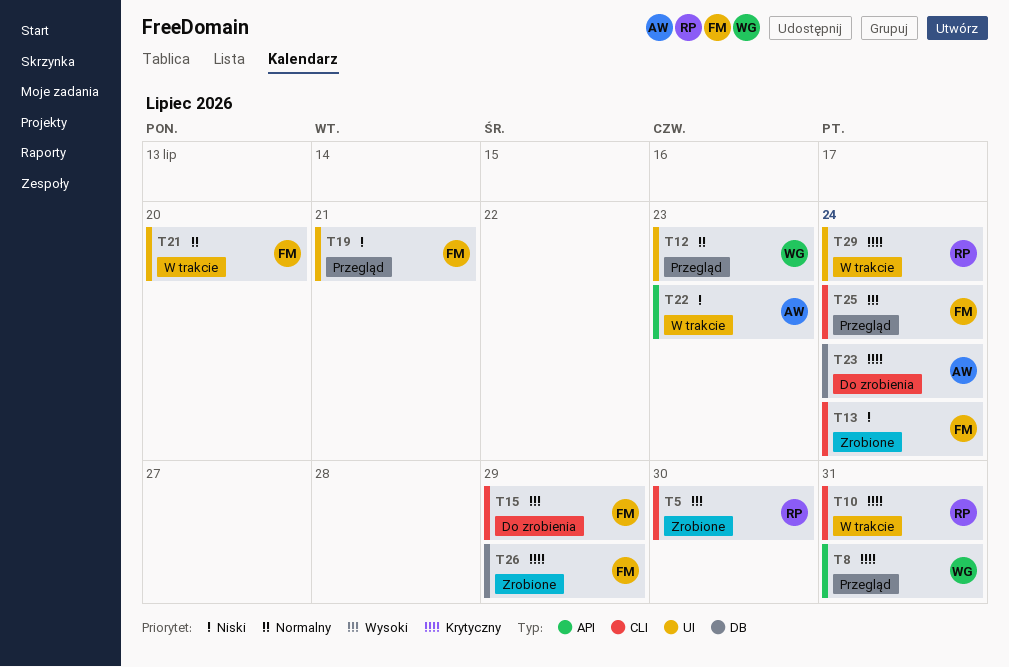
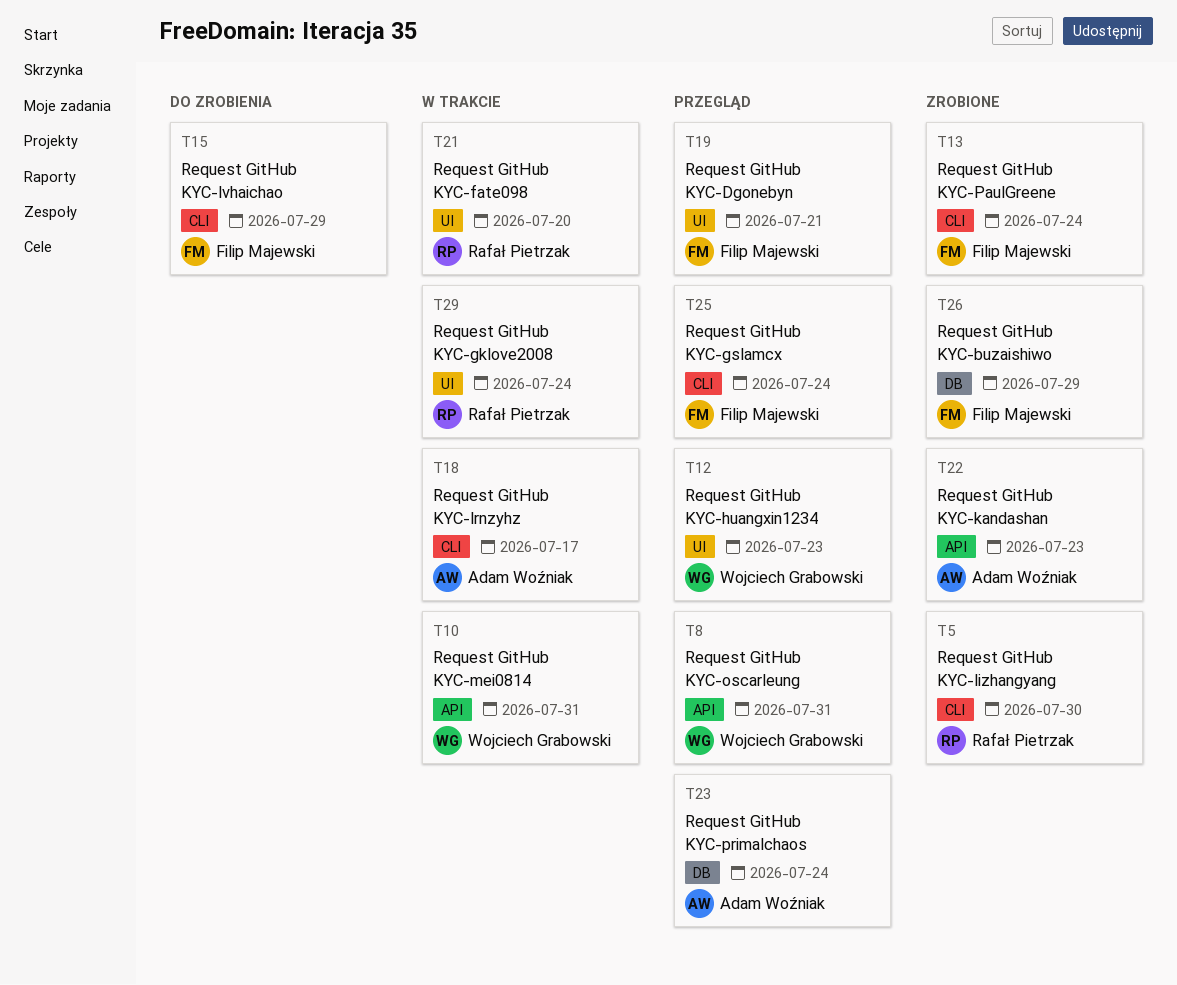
T10, owner: Rafał Pietrzak -> Wojciech Grabowski
T10, label: CLI -> API
T18: none -> present
T21, owner: Filip Majewski -> Rafał Pietrzak
T22, status: W trakcie -> Zrobione
T23, status: Do zrobienia -> Przegląd

